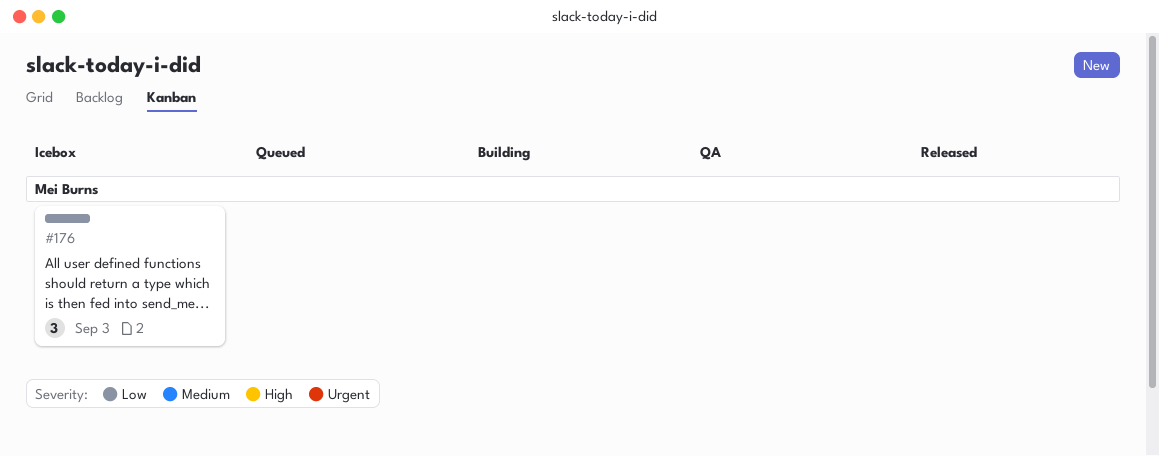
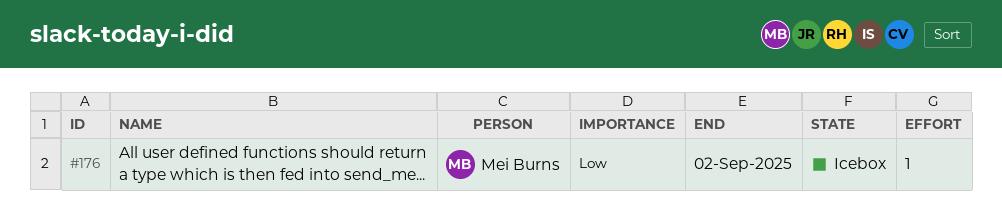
#176, estimate: 3 -> 1
#176, due: Sep 3 -> Sep 2

